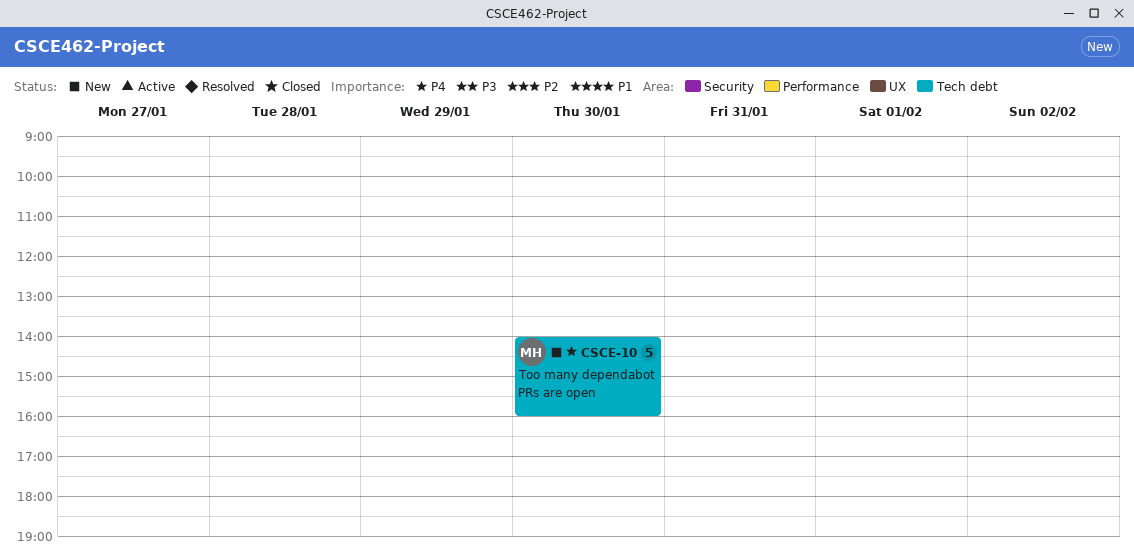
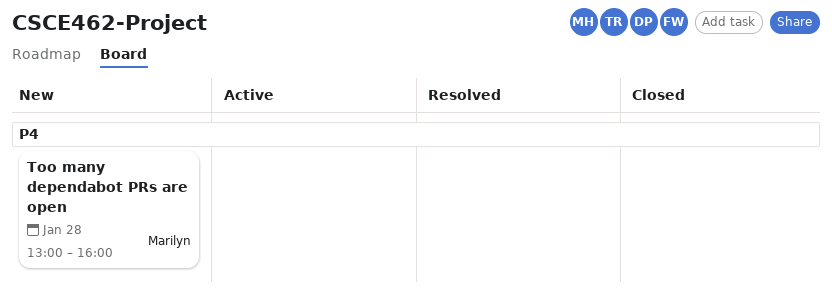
Too many dependabot PRs are open, day: Jan 30 -> Jan 28
Too many dependabot PRs are open, begins: 14:00 -> 13:00

